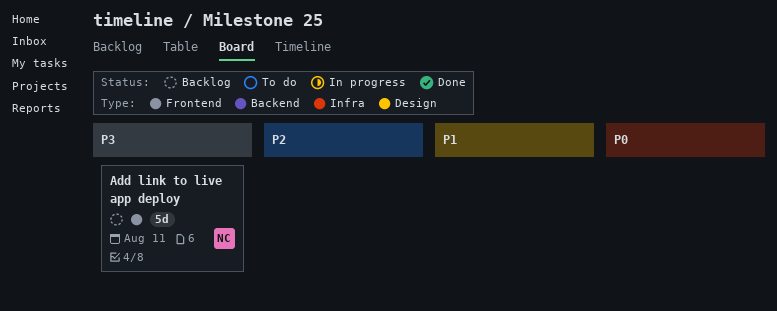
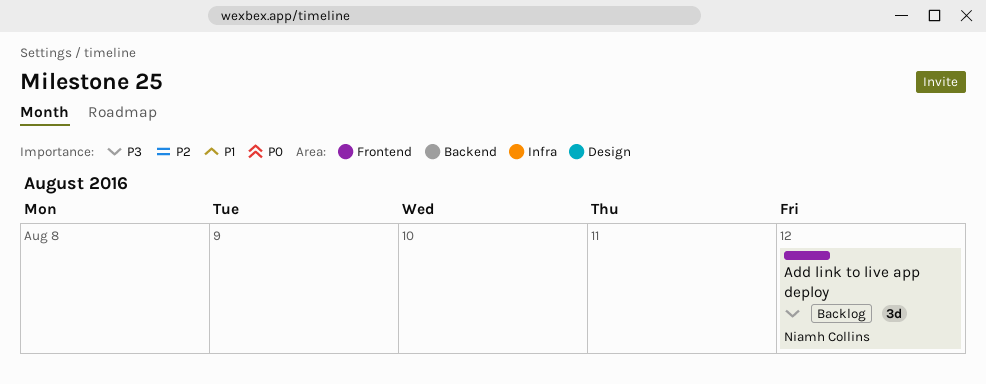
Add link to live app deploy, estimate: 5d -> 3d
Add link to live app deploy, due: Aug 11 -> Aug 12

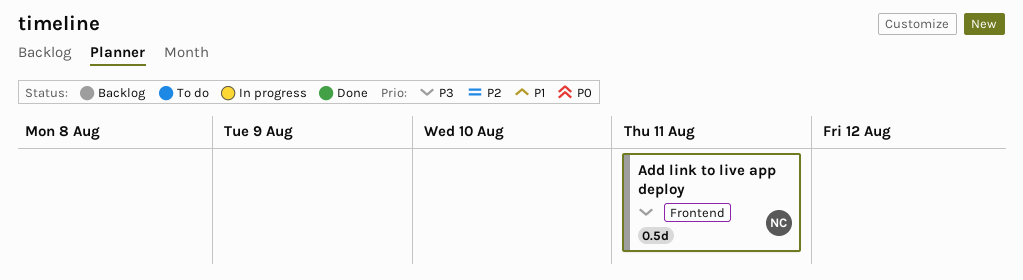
Add link to live app deploy, estimate: 3d -> 0.5d
Add link to live app deploy, due: Aug 12 -> Aug 11

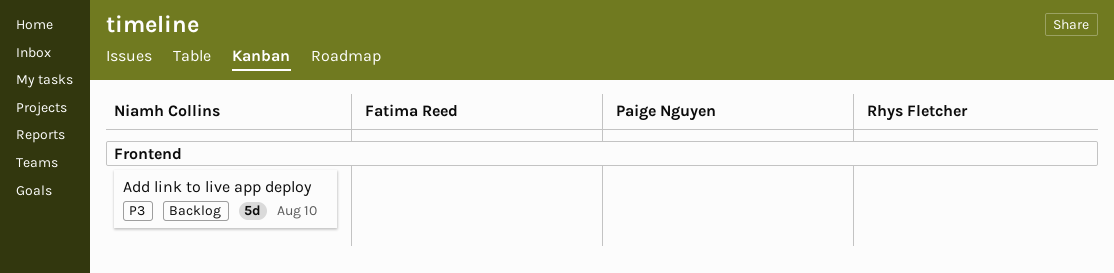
Add link to live app deploy, estimate: 0.5d -> 5d
Add link to live app deploy, due: Aug 11 -> Aug 10

